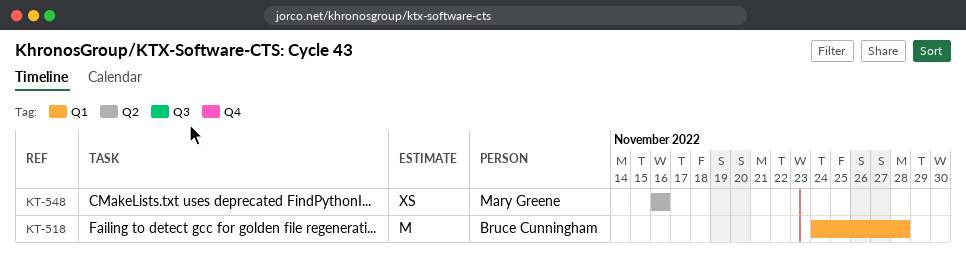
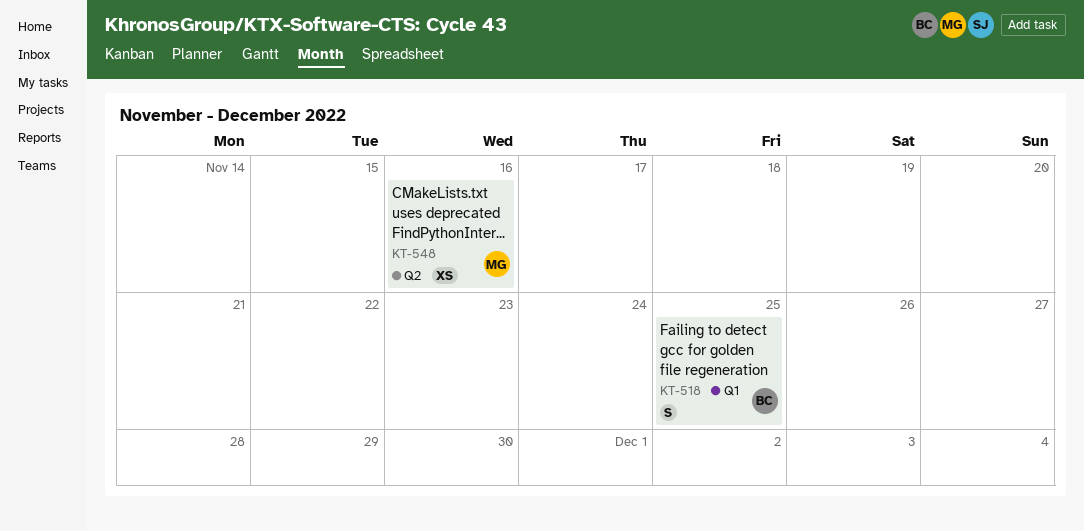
KT-518, estimate: M -> S
KT-518, due: Nov 28 -> Nov 25

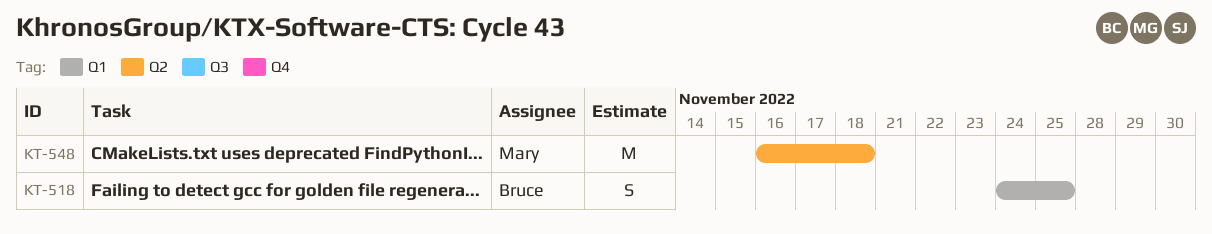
KT-548, estimate: XS -> M
KT-548, due: Nov 16 -> Nov 18

